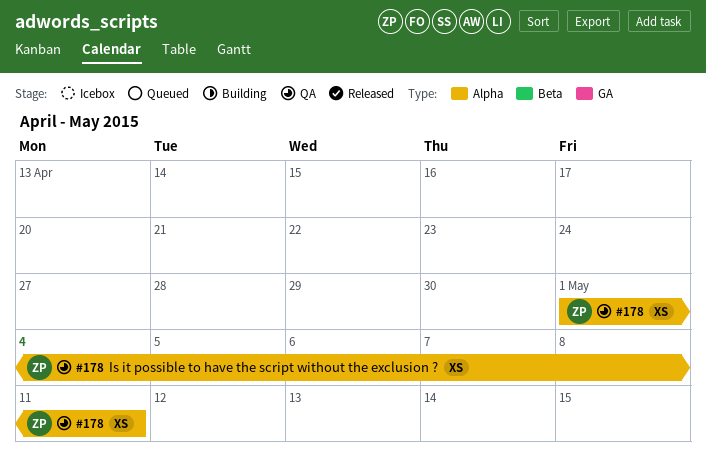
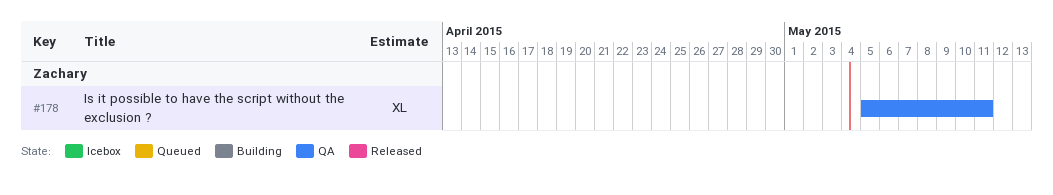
#178, estimate: XS -> XL
#178, start: May 1 -> May 5

